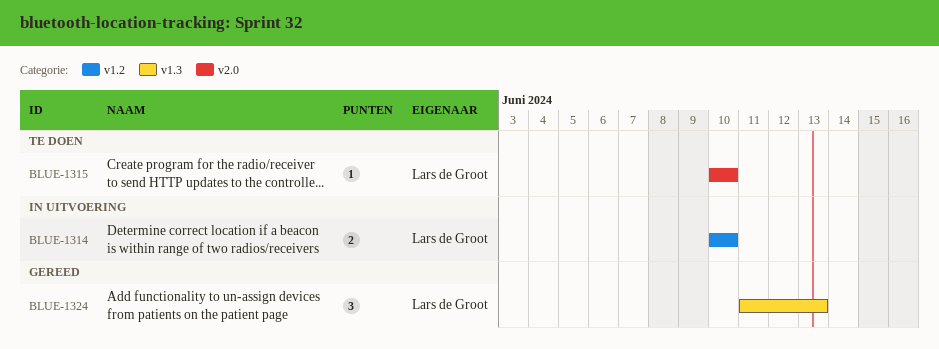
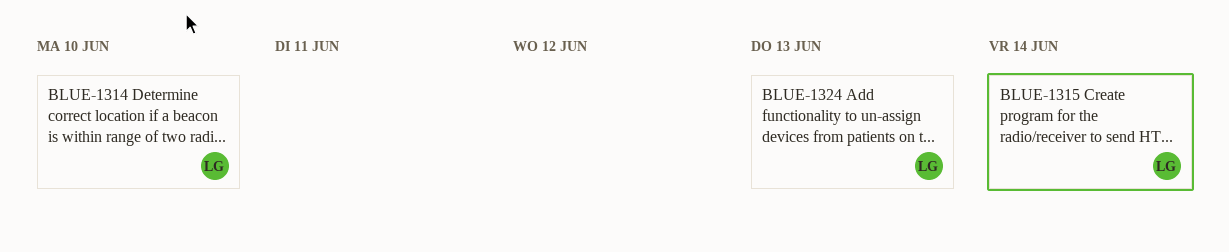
BLUE-1315, due: Jun 10 -> Jun 14

